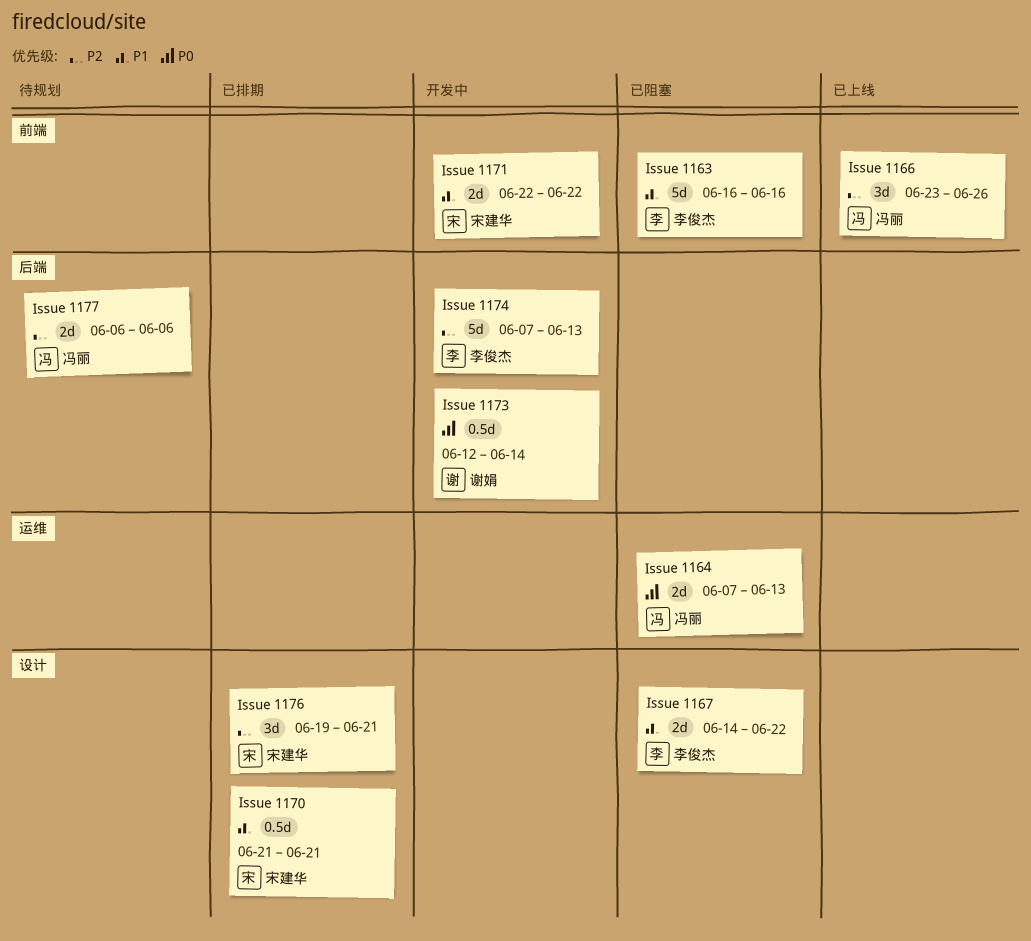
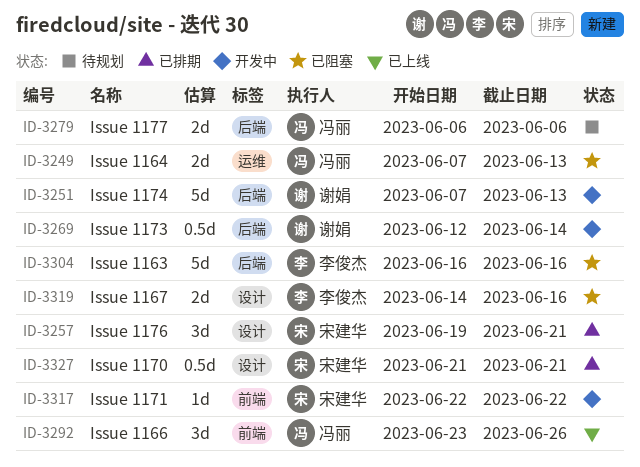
Issue 1163, label: 前端 -> 后端
Issue 1167, due: Jun 22 -> Jun 16
Issue 1171, estimate: 2d -> 1d
Issue 1174, owner: 李俊杰 -> 谢娟

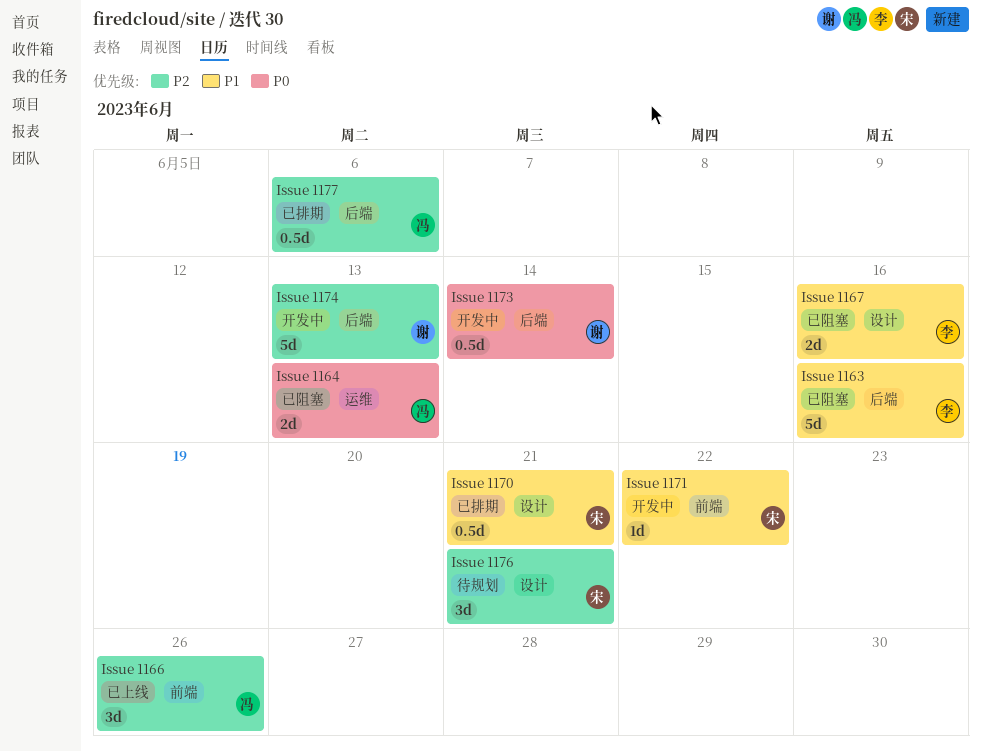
Issue 1176, status: 已排期 -> 待规划
Issue 1177, status: 待规划 -> 已排期
Issue 1177, estimate: 2d -> 0.5d

